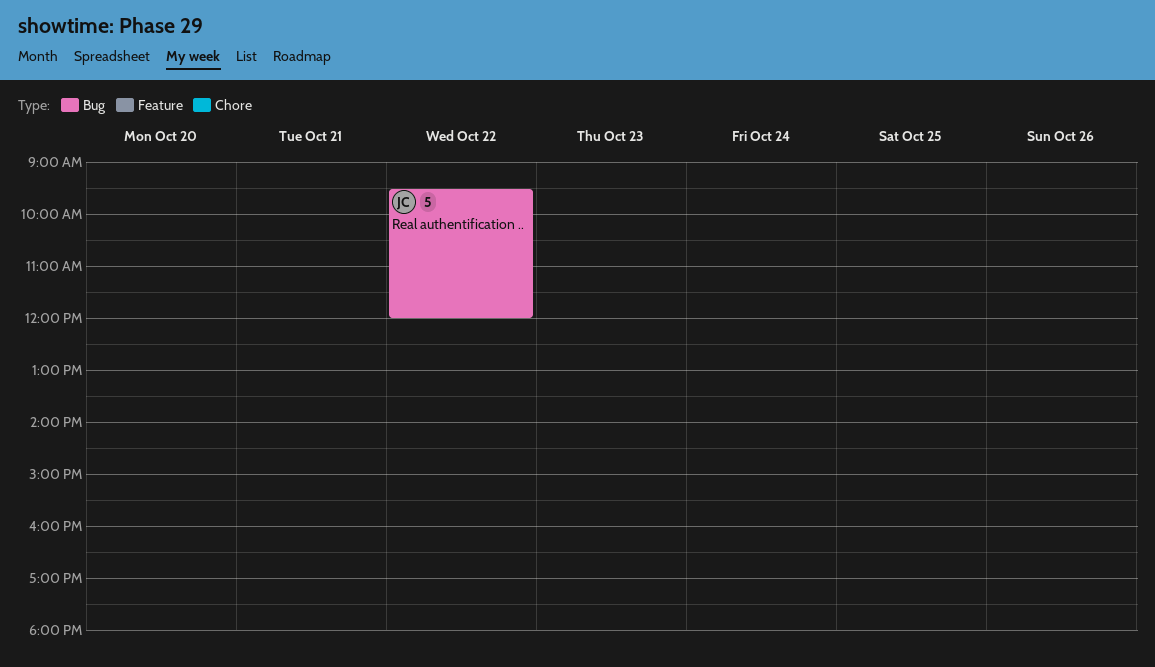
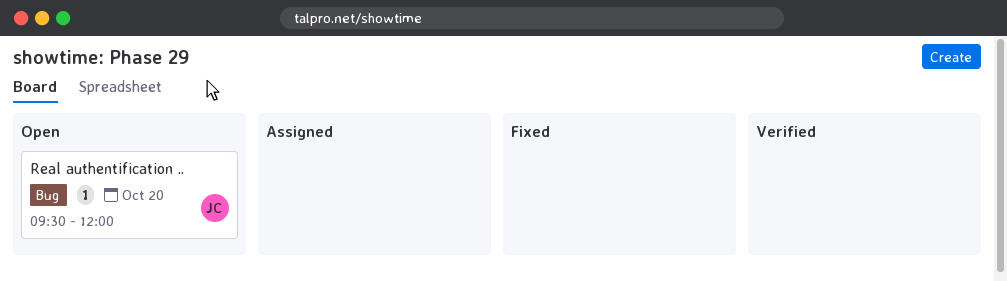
Real authentification .., estimate: 5 -> 1
Real authentification .., day: Oct 22 -> Oct 20

